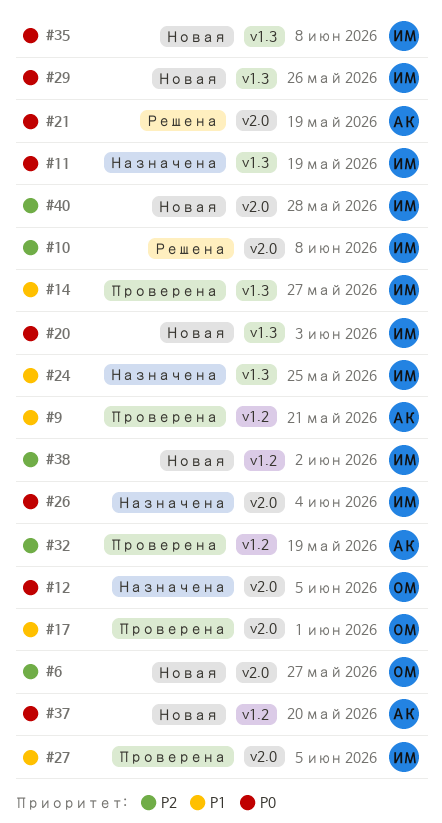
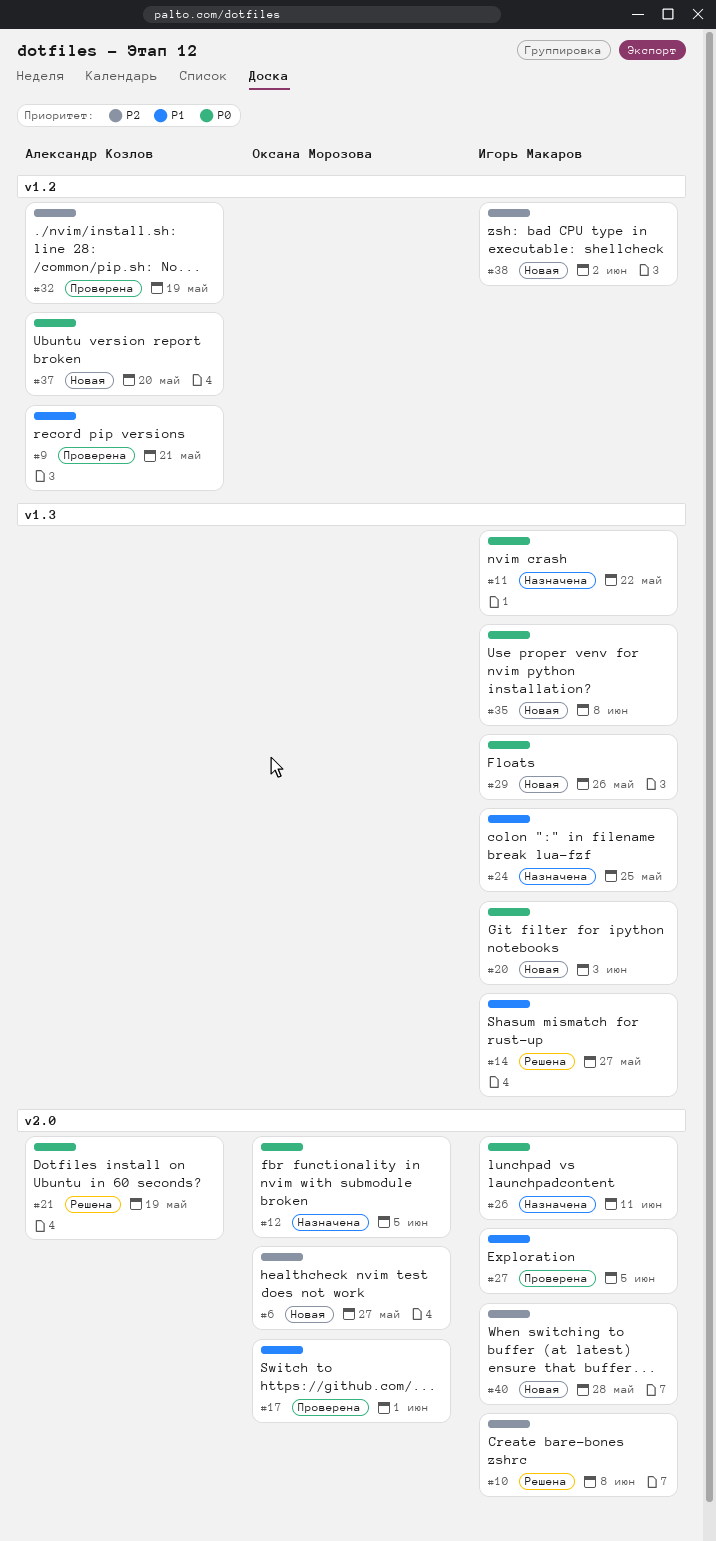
#11, due: May 19 -> May 22
#14, status: Проверена -> Решена
#26, due: Jun 4 -> Jun 11

